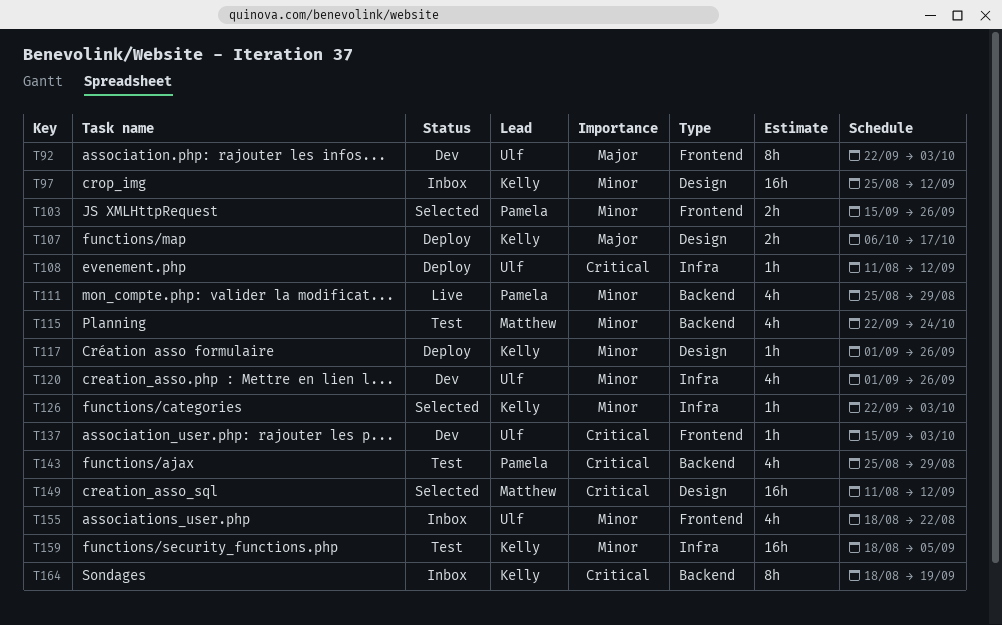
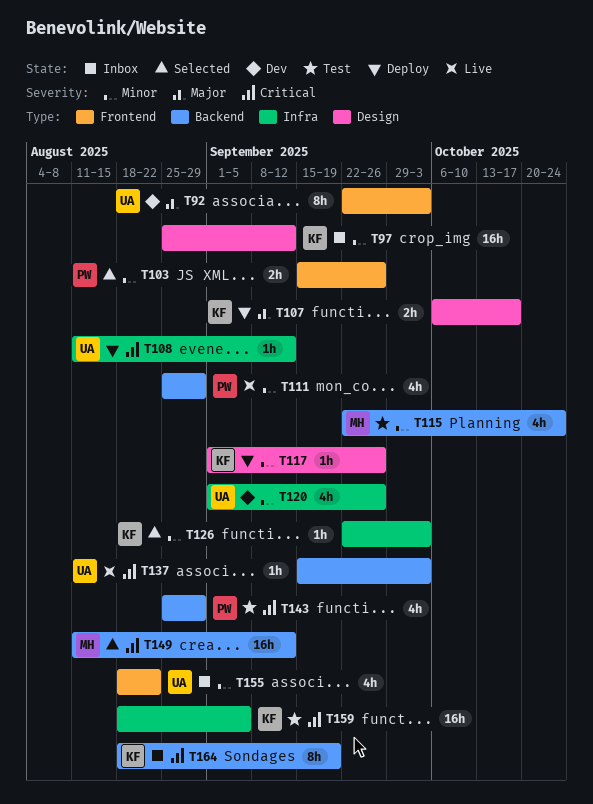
T137, status: Dev -> Live
T137, label: Frontend -> Backend
T149, label: Design -> Backend
T159, priority: Minor -> Critical

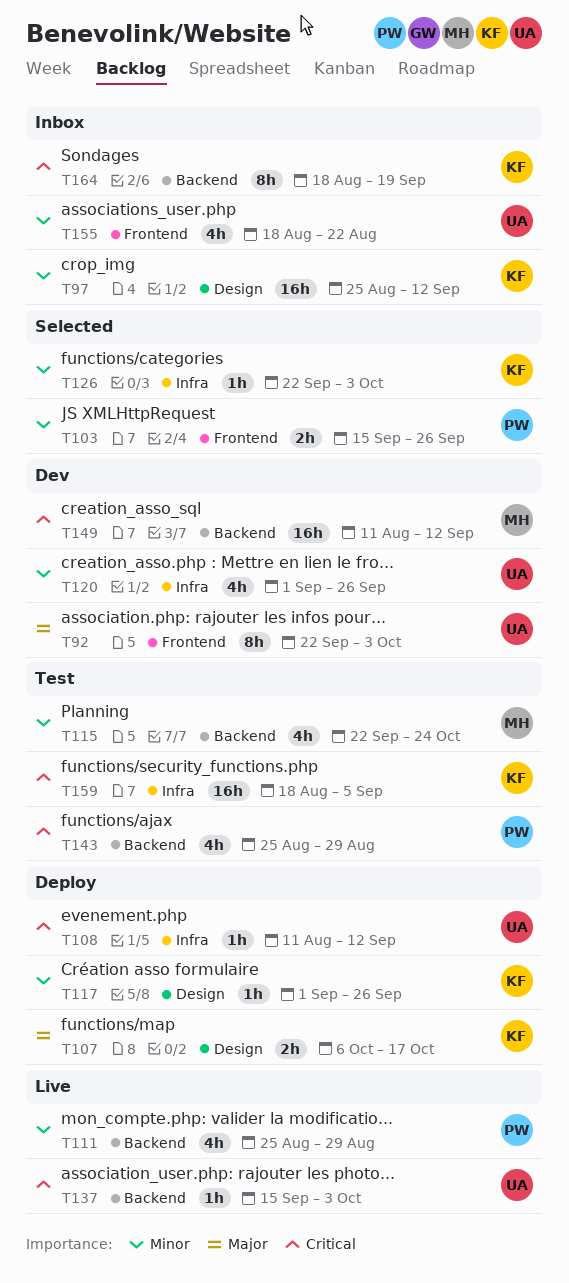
T149, status: Selected -> Dev

